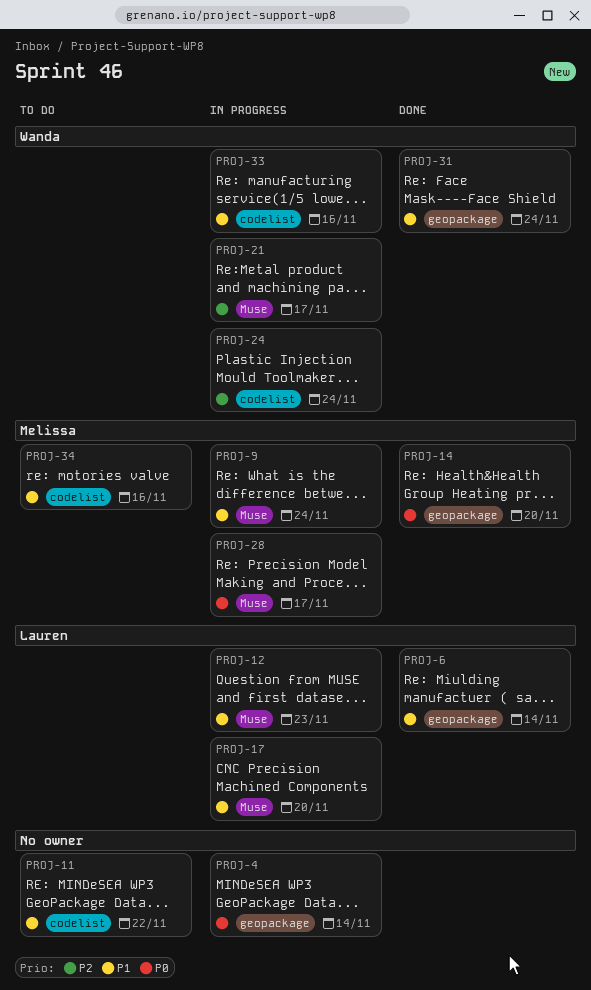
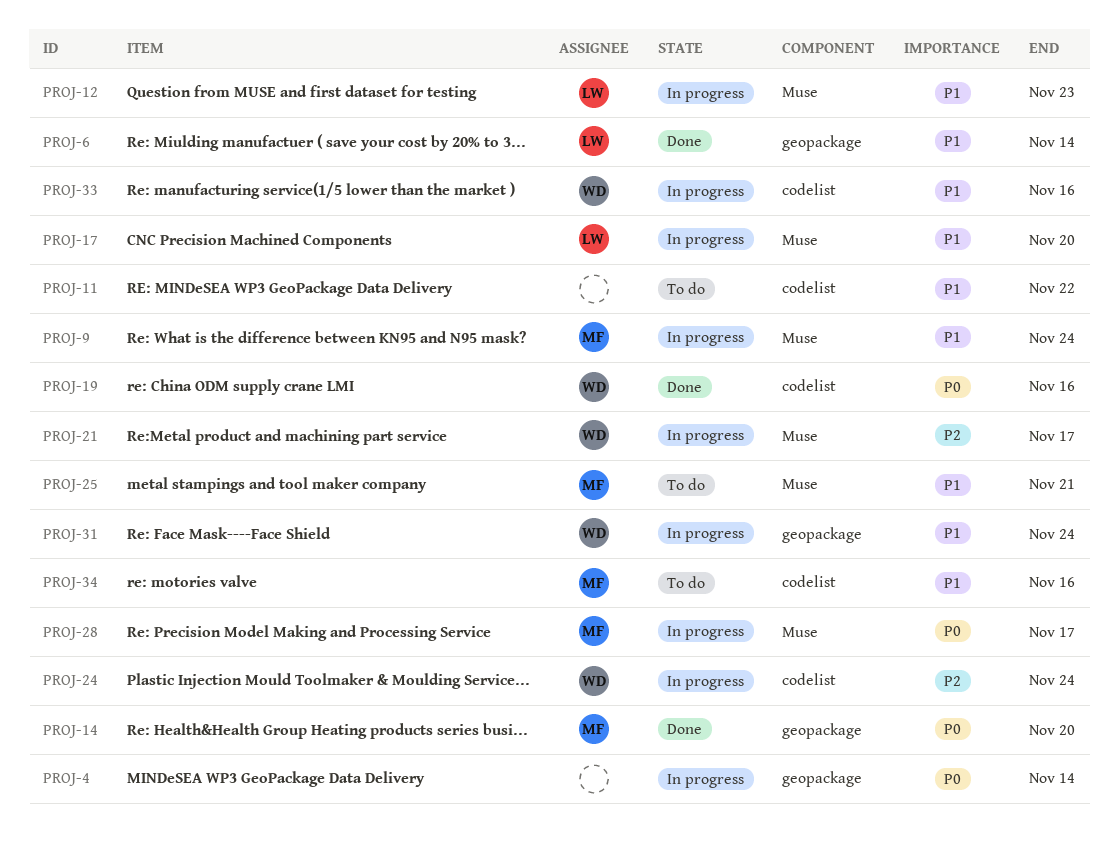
PROJ-19: none -> present
PROJ-25: none -> present
PROJ-31, status: Done -> In progress

